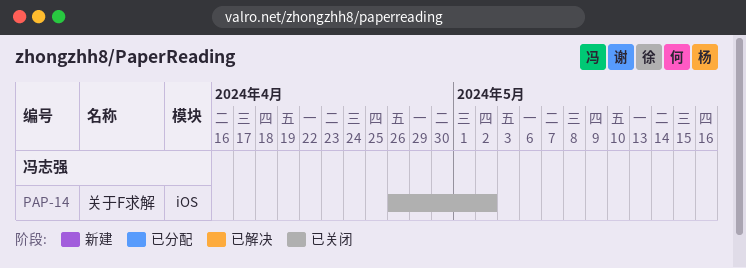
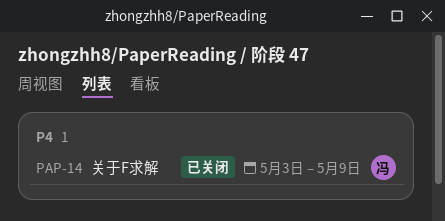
PAP-14, start: Apr 26 -> May 3
PAP-14, due: May 2 -> May 9

